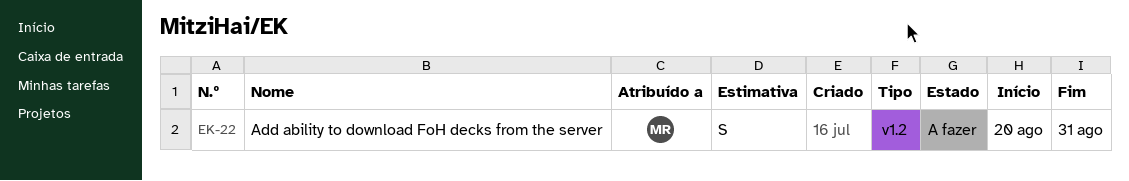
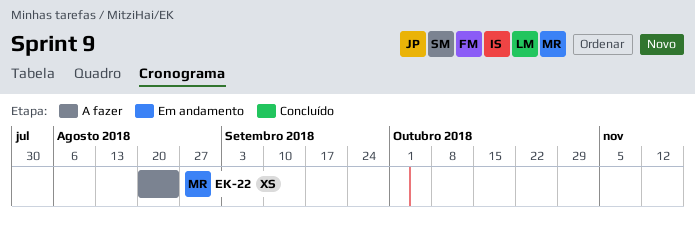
EK-22, estimate: S -> XS
EK-22, due: Aug 31 -> Aug 24

